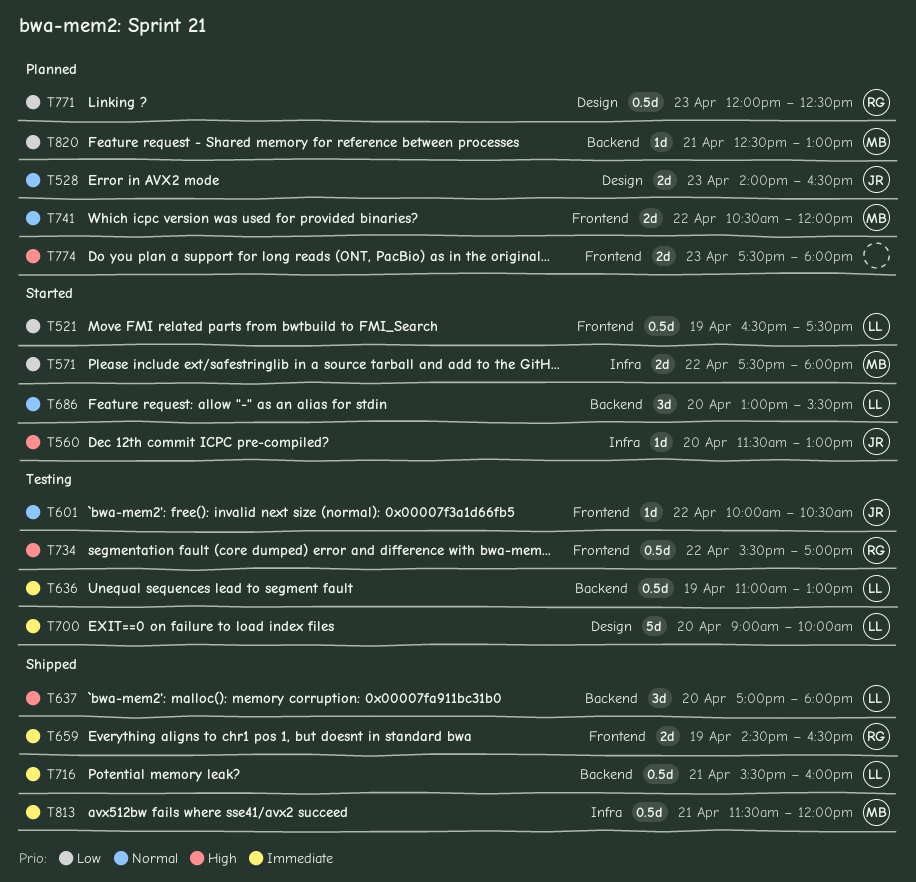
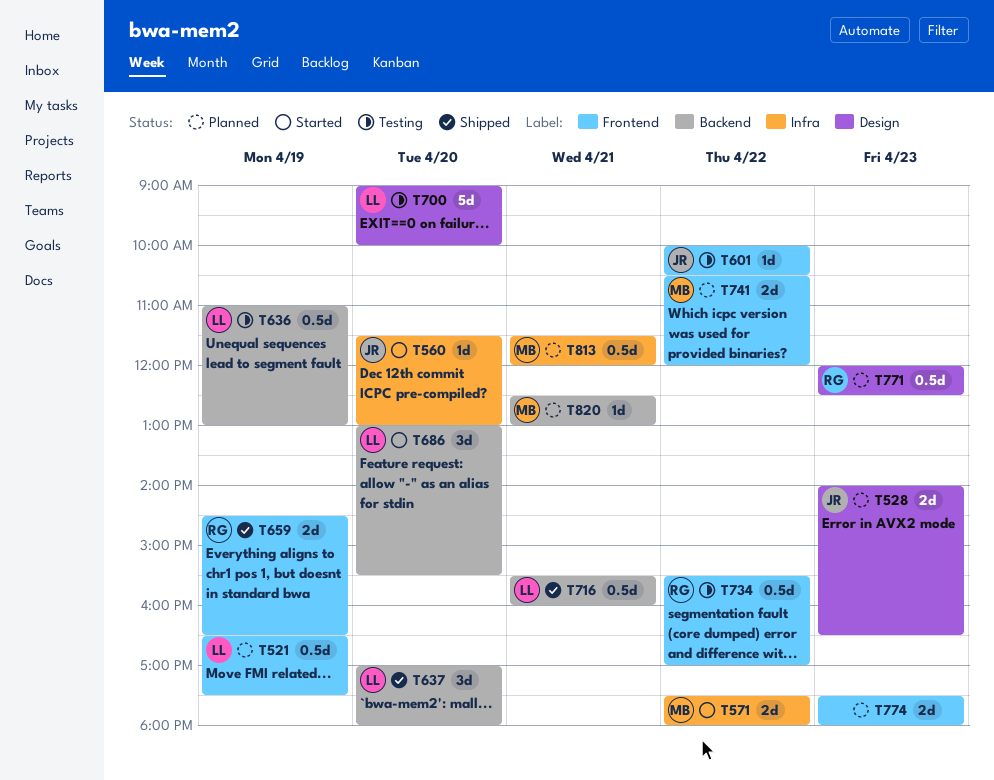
T521, status: Started -> Planned
T813, status: Shipped -> Planned

